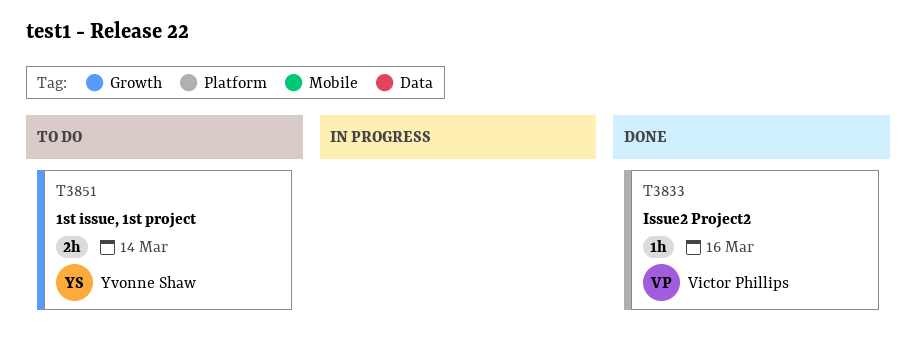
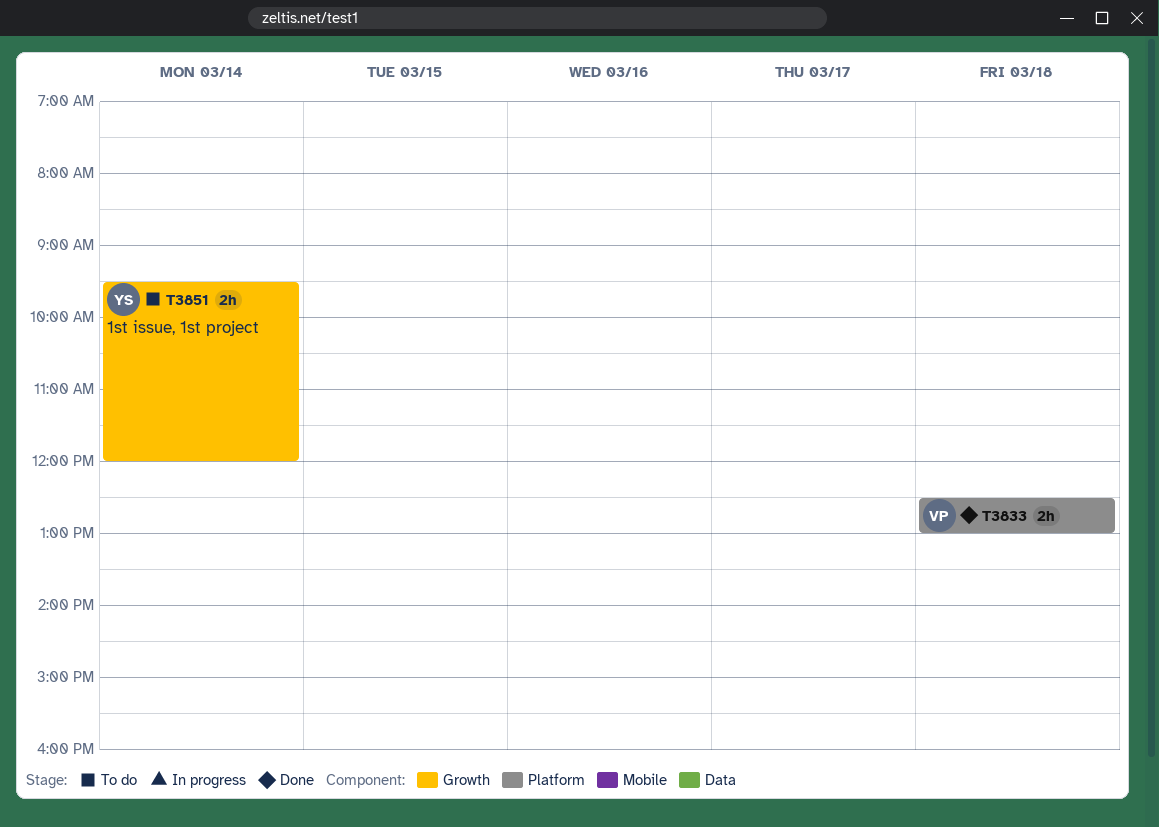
T3833, estimate: 1h -> 2h
T3833, day: Mar 16 -> Mar 18

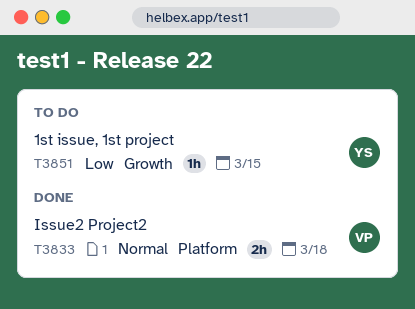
T3851, estimate: 2h -> 1h
T3851, day: Mar 14 -> Mar 15

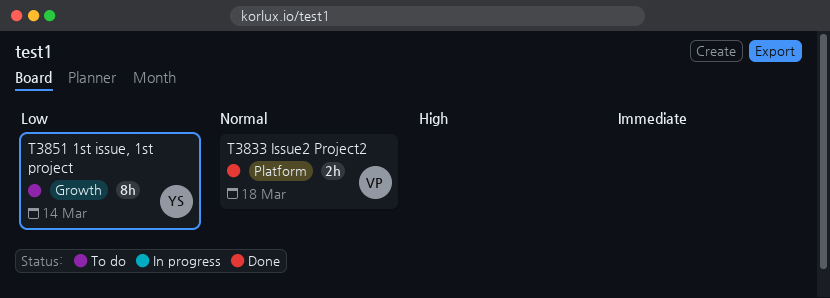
T3851, estimate: 1h -> 8h
T3851, day: Mar 15 -> Mar 14

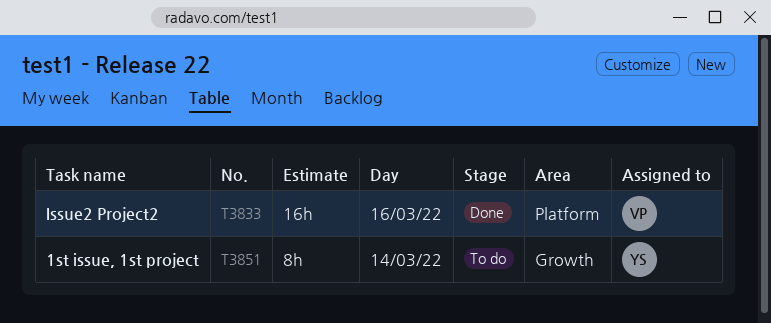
T3833, estimate: 2h -> 16h
T3833, day: Mar 18 -> Mar 16

